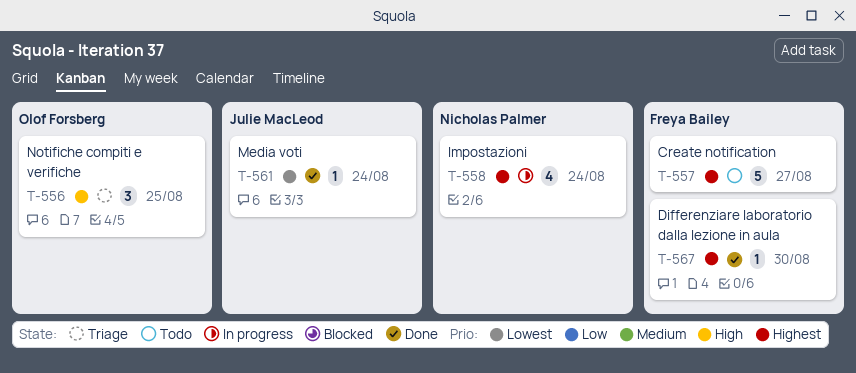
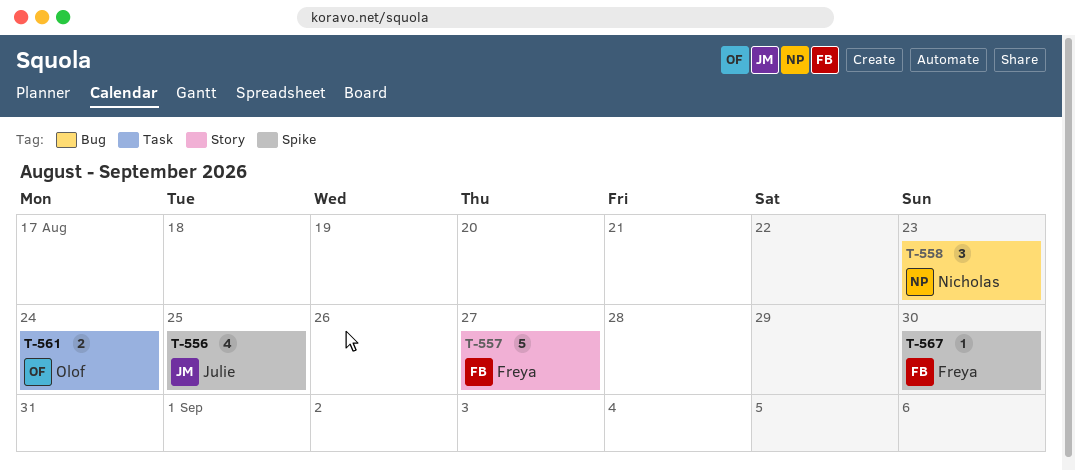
T-556, owner: Olof Forsberg -> Julie MacLeod
T-556, estimate: 3 -> 4
T-558, estimate: 4 -> 3
T-558, due: Aug 24 -> Aug 23
T-561, owner: Julie MacLeod -> Olof Forsberg
T-561, estimate: 1 -> 2

